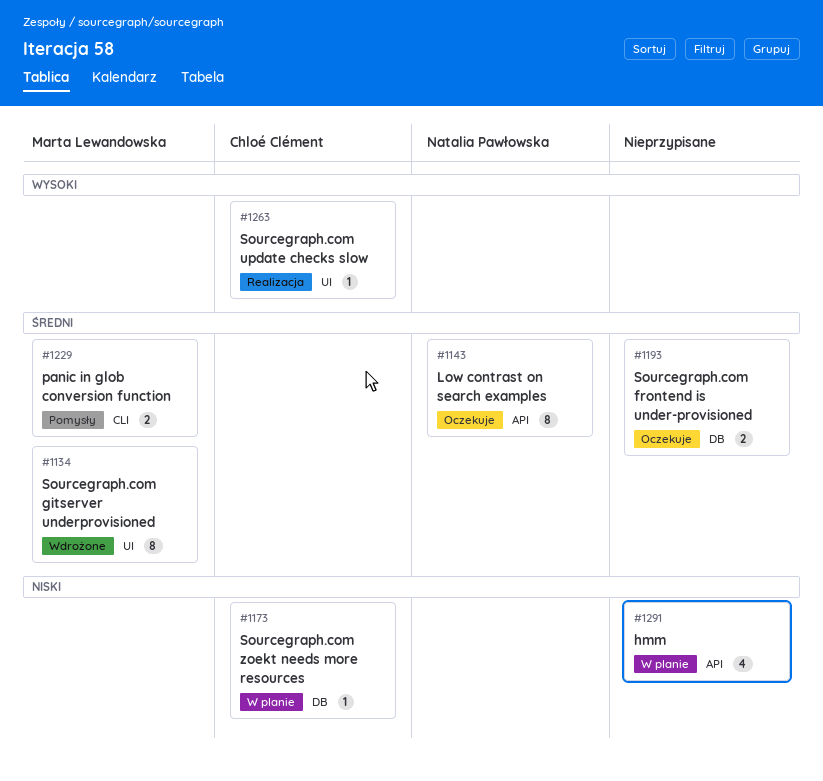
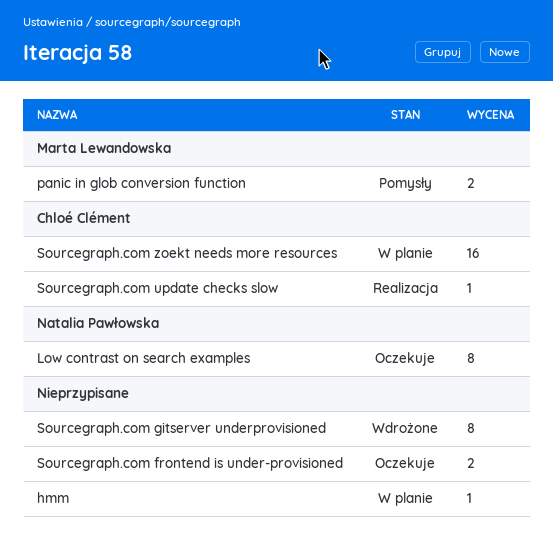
hmm, estimate: 4 -> 1
Sourcegraph.com gitserver underprovisioned, owner: Marta Lewandowska -> none
Sourcegraph.com zoekt needs more resources, estimate: 1 -> 16

